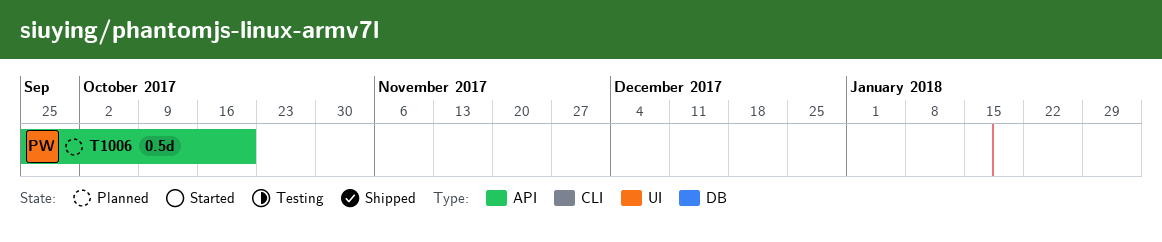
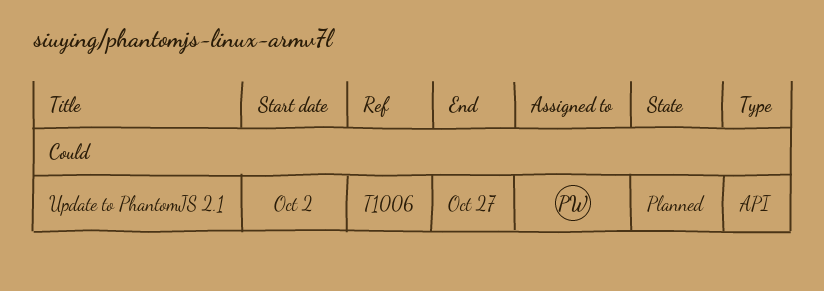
T1006, start: Sep 25 -> Oct 2
T1006, due: Oct 20 -> Oct 27

